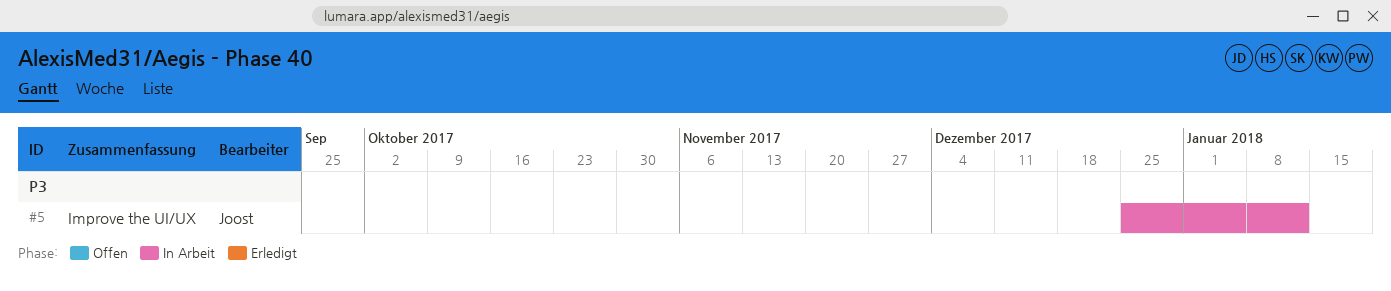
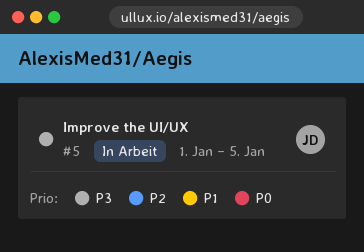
#5, start: Dec 25 -> Jan 1
#5, due: Jan 12 -> Jan 5

